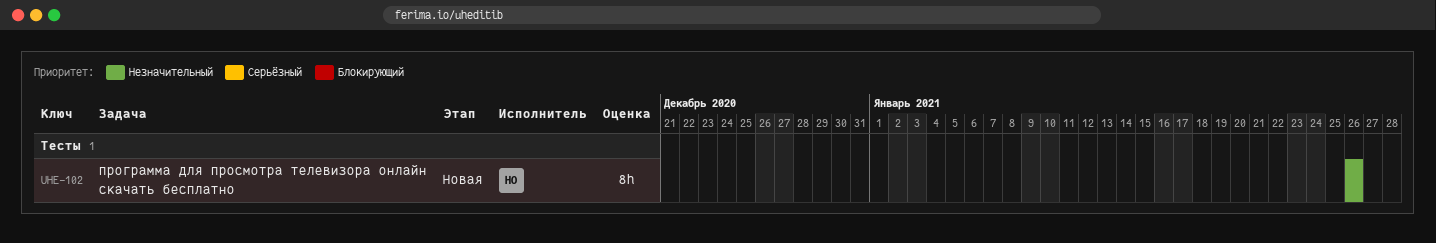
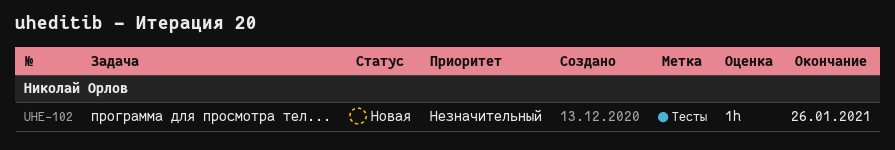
UHE-102, estimate: 8h -> 1h

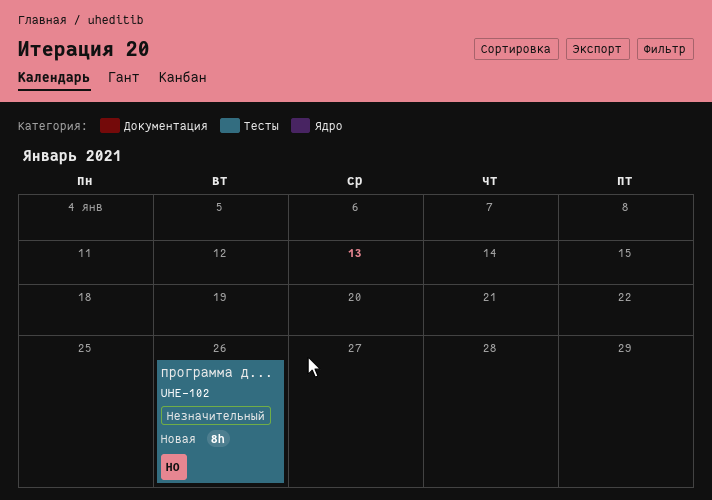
UHE-102, estimate: 1h -> 8h

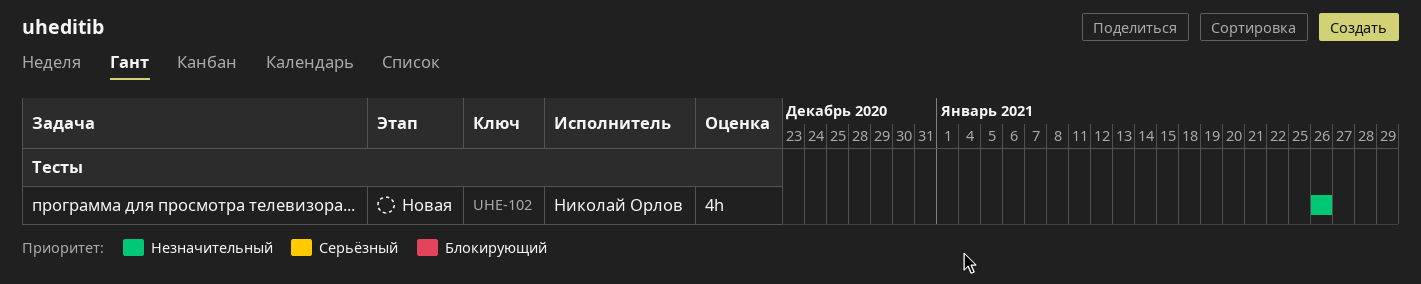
UHE-102, estimate: 8h -> 4h

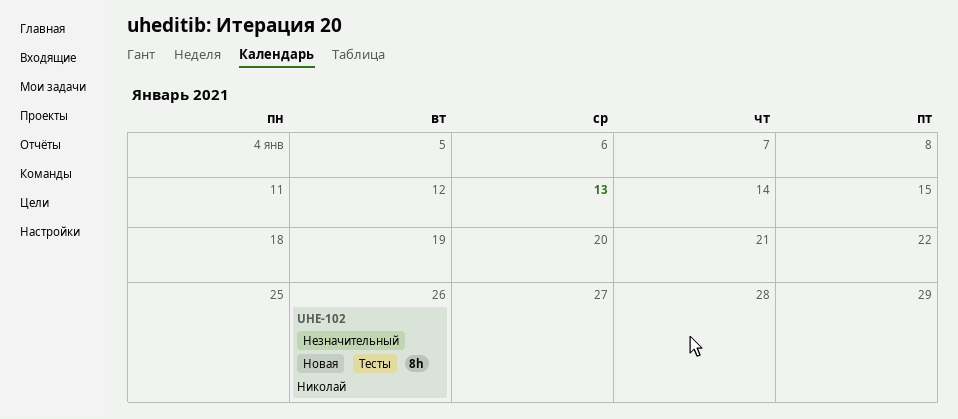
UHE-102, estimate: 4h -> 8h

